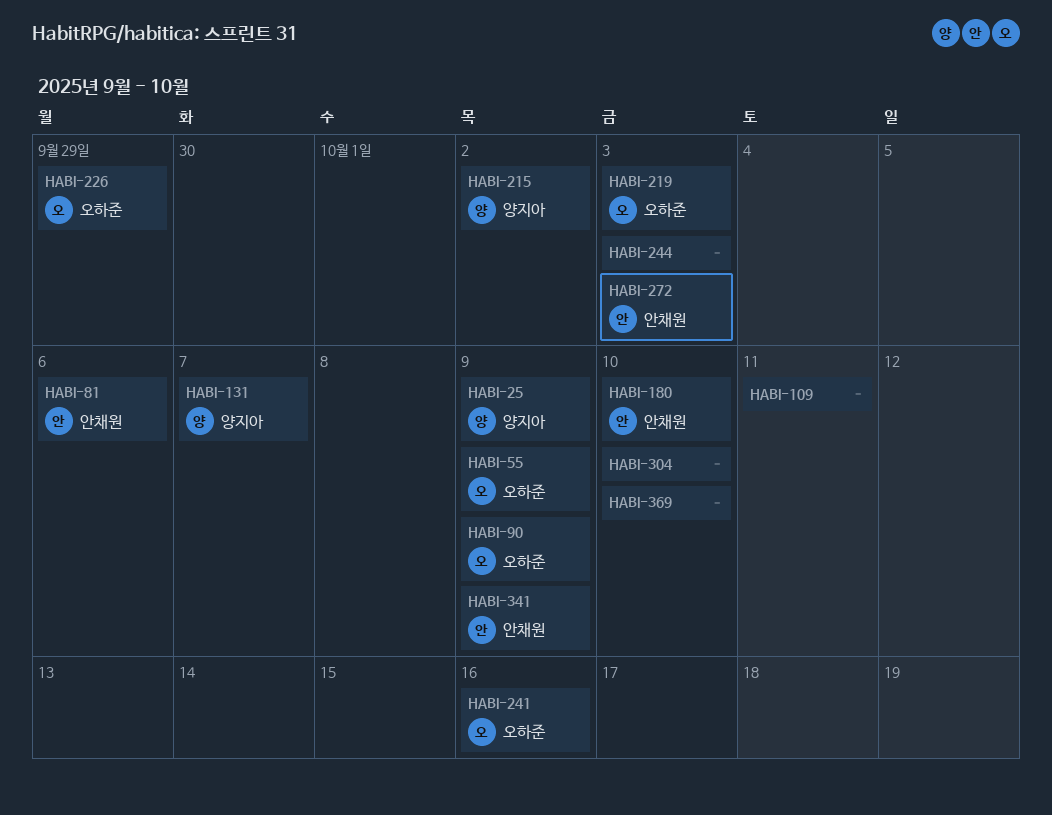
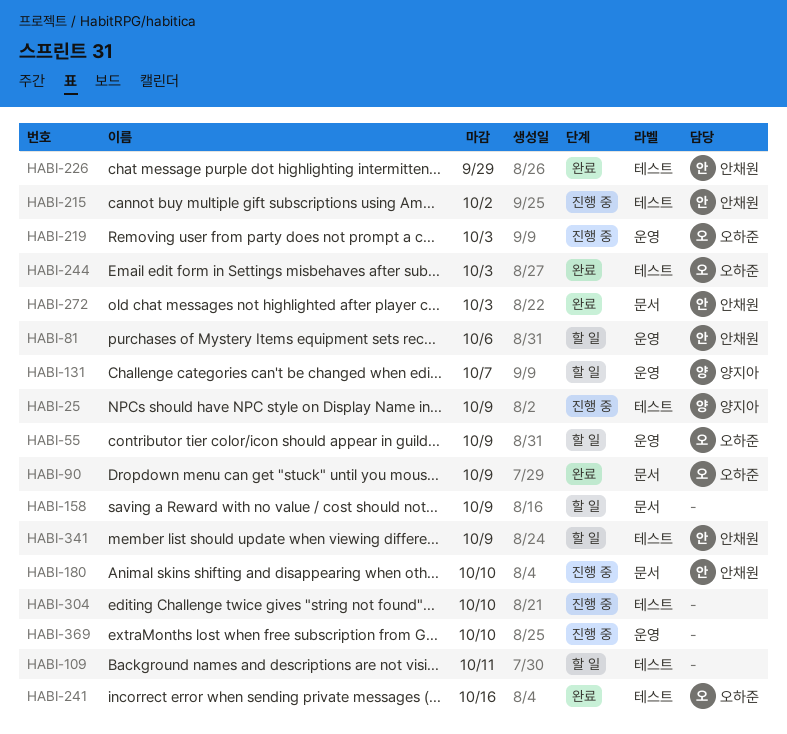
HABI-158: none -> present
HABI-215, owner: 양지아 -> 안채원
HABI-226, owner: 오하준 -> 안채원
HABI-244, owner: none -> 오하준

